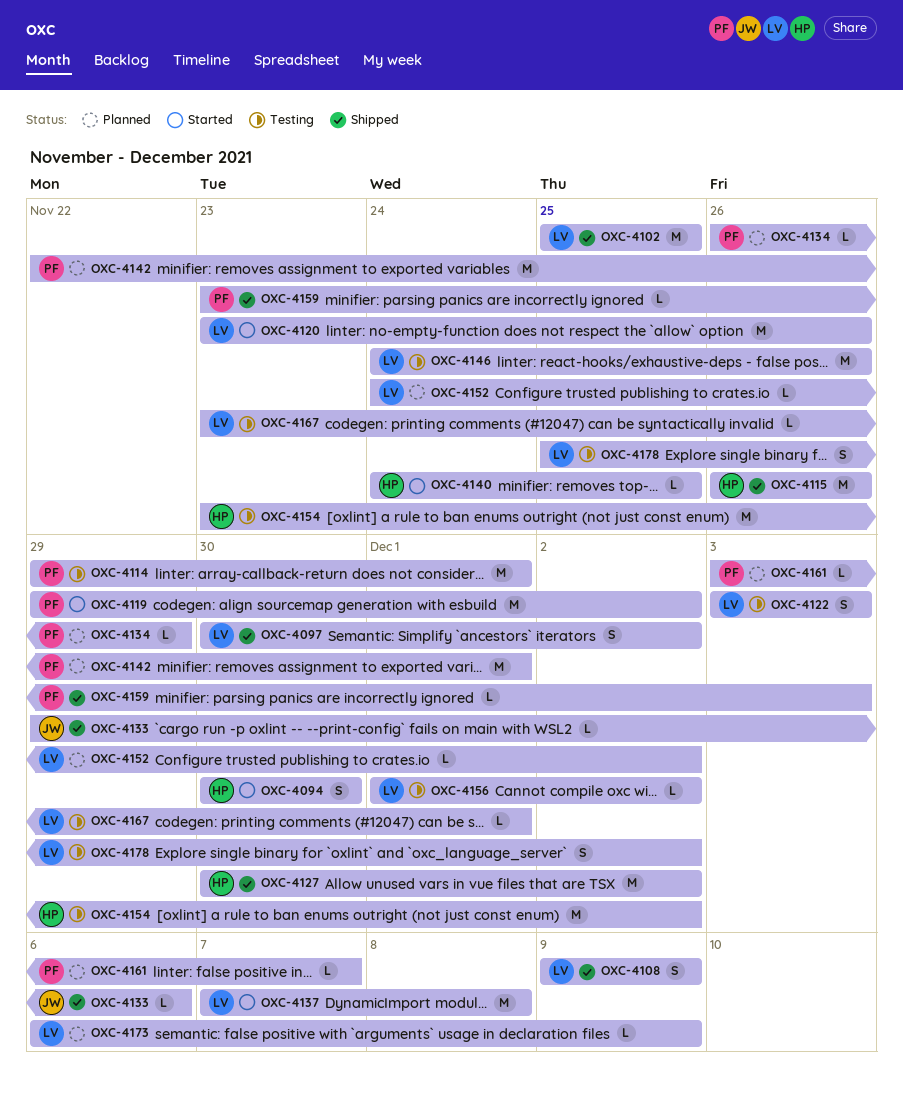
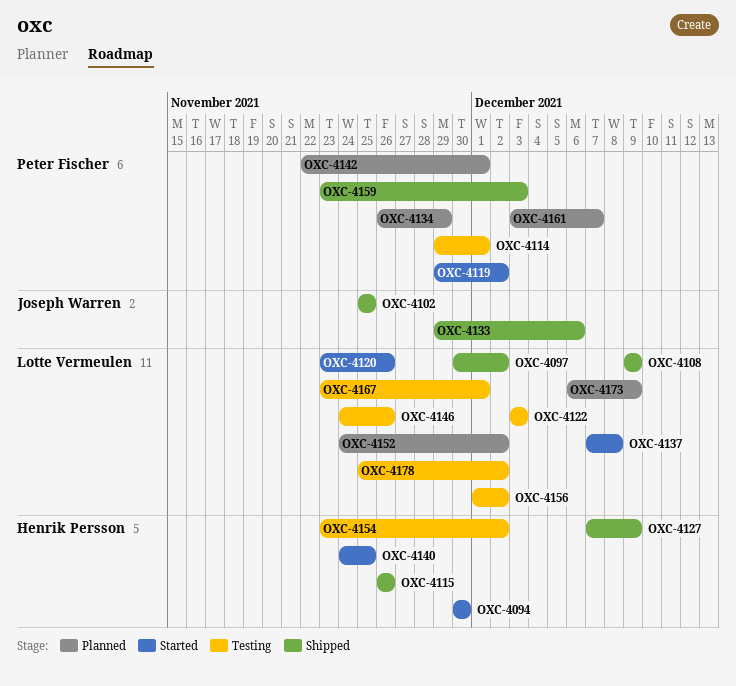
OXC-4102, owner: Lotte Vermeulen -> Joseph Warren
OXC-4127, start: Nov 30 -> Dec 7
OXC-4127, due: Dec 2 -> Dec 9

